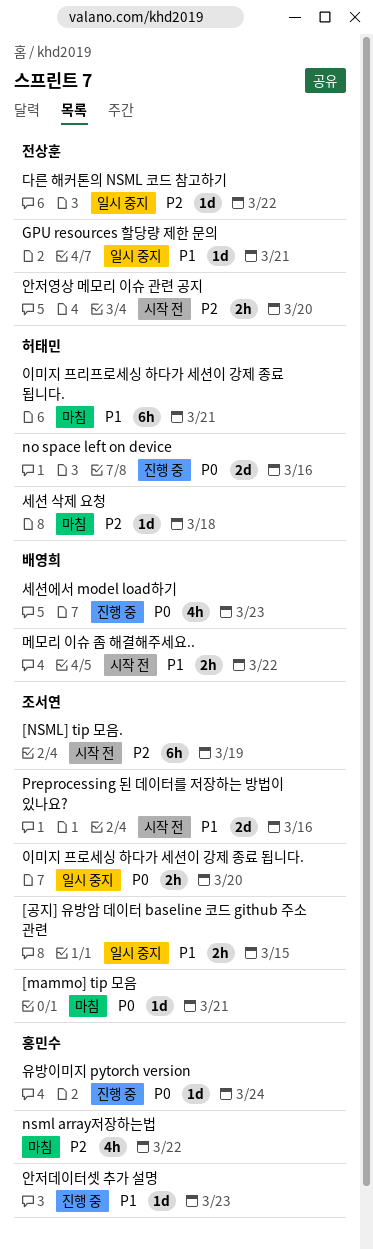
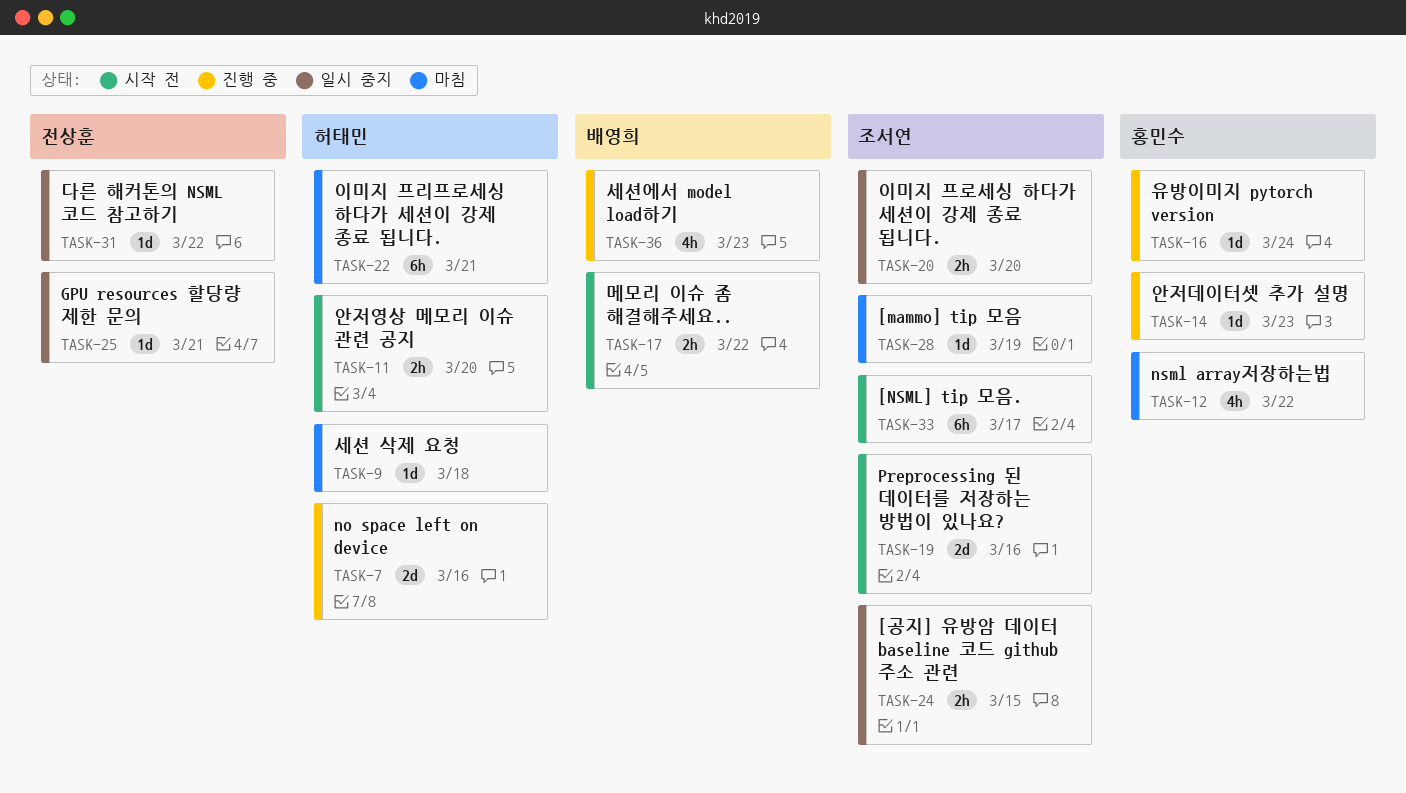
[mammo] tip 모음, due: Mar 21 -> Mar 19
[NSML] tip 모음., due: Mar 19 -> Mar 17
안저영상 메모리 이슈 관련 공지, owner: 전상훈 -> 허태민

